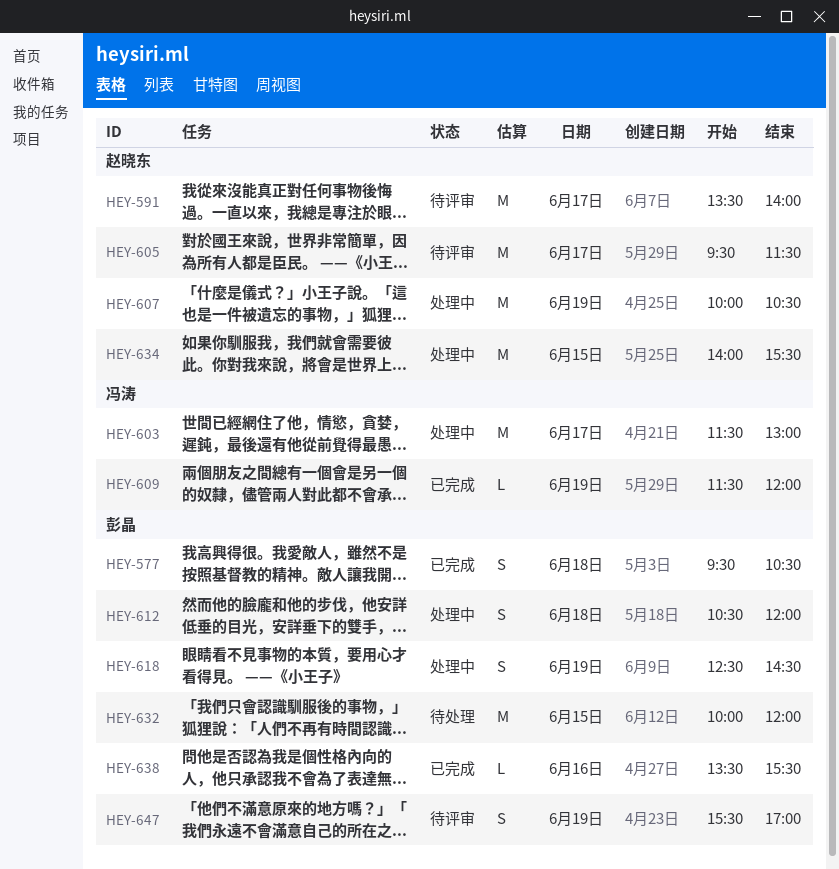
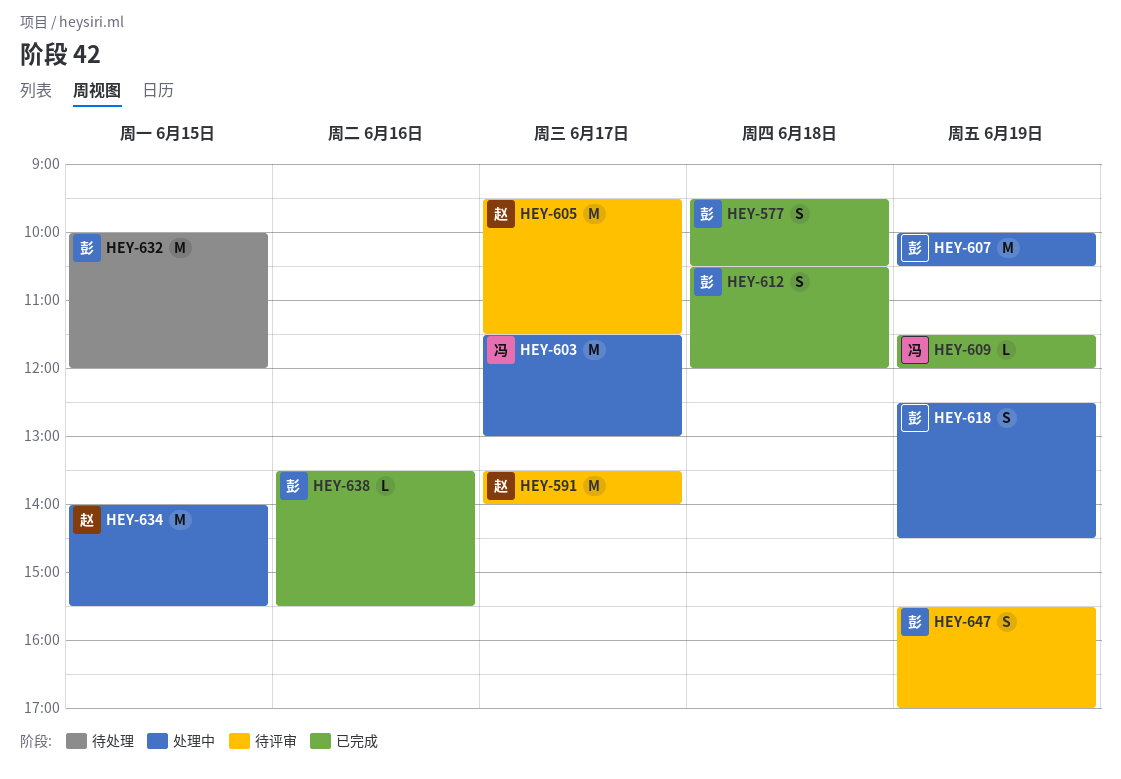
HEY-607, owner: 赵晓东 -> 彭晶
HEY-612, status: 处理中 -> 已完成

